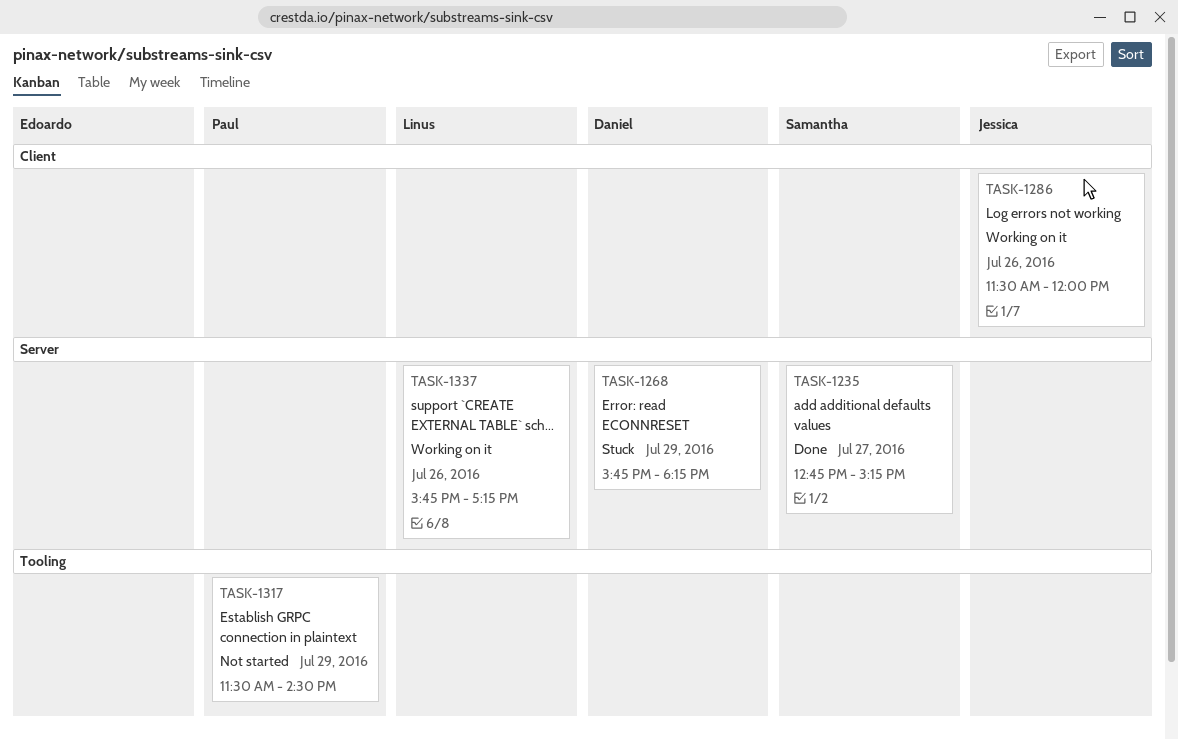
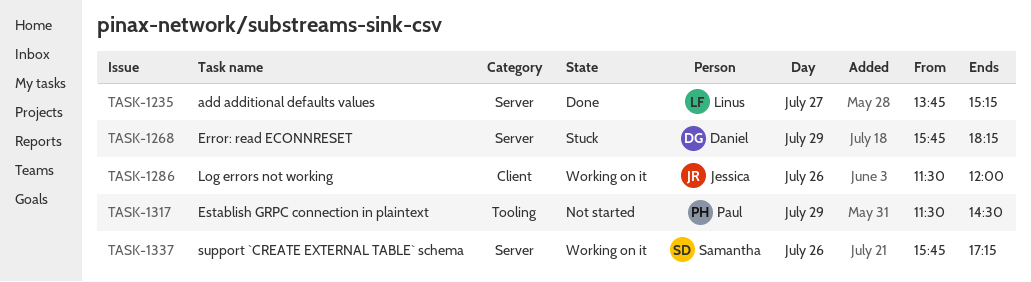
TASK-1235, owner: Samantha -> Linus
TASK-1235, begins: 12:45 -> 13:45
TASK-1337, owner: Linus -> Samantha

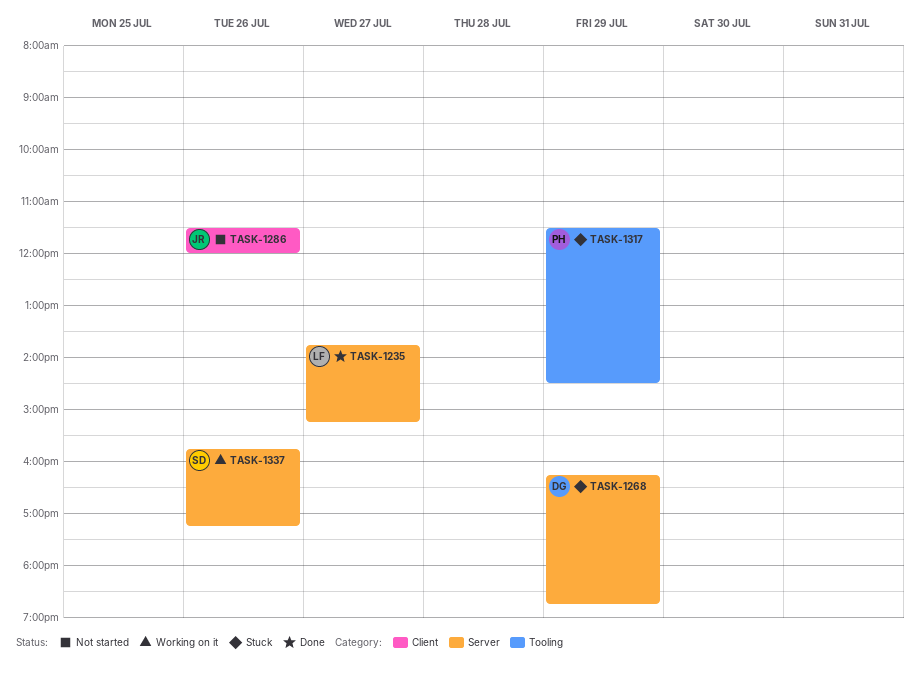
TASK-1268, begins: 15:45 -> 16:15
TASK-1268, ends: 18:15 -> 18:45
TASK-1286, status: Working on it -> Not started
TASK-1317, status: Not started -> Stuck

